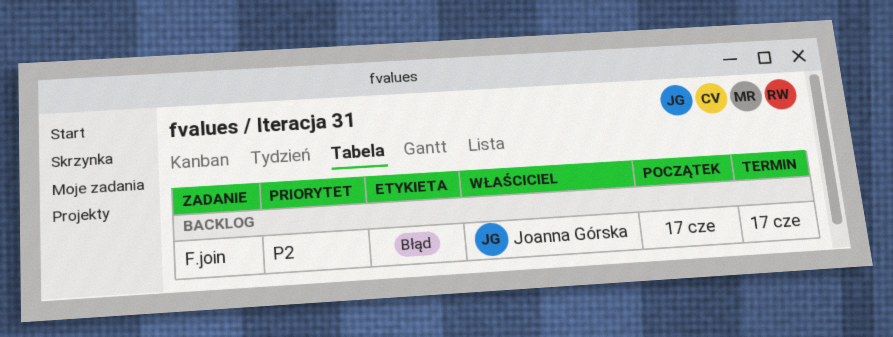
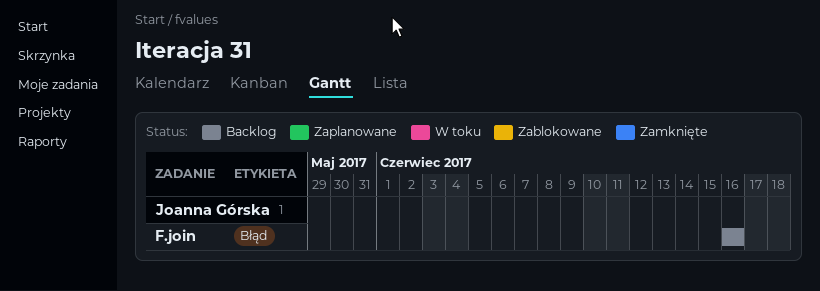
F.join, start: Jun 17 -> Jun 16
F.join, due: Jun 17 -> Jun 16

